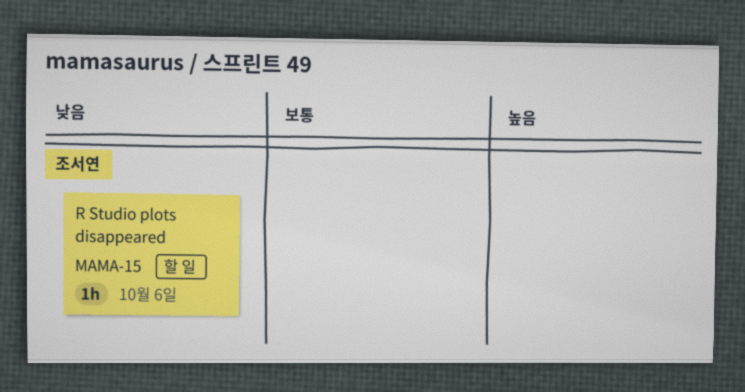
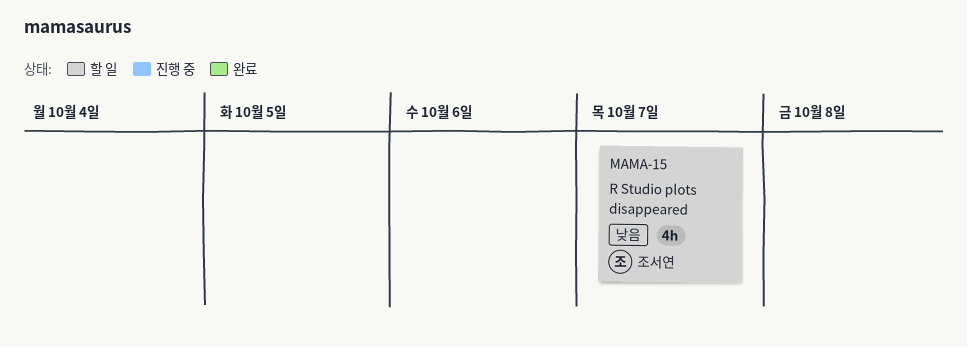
MAMA-15, estimate: 1h -> 4h
MAMA-15, due: Oct 6 -> Oct 7

